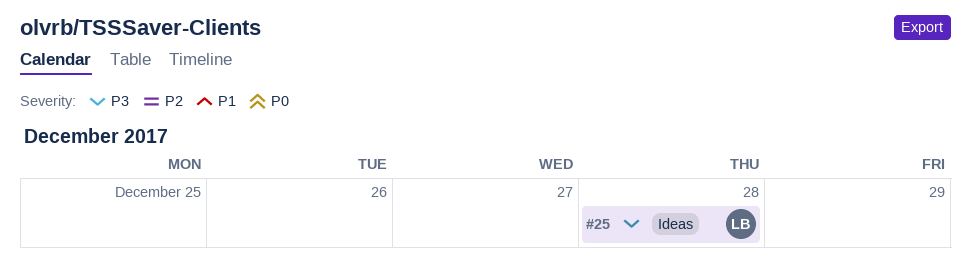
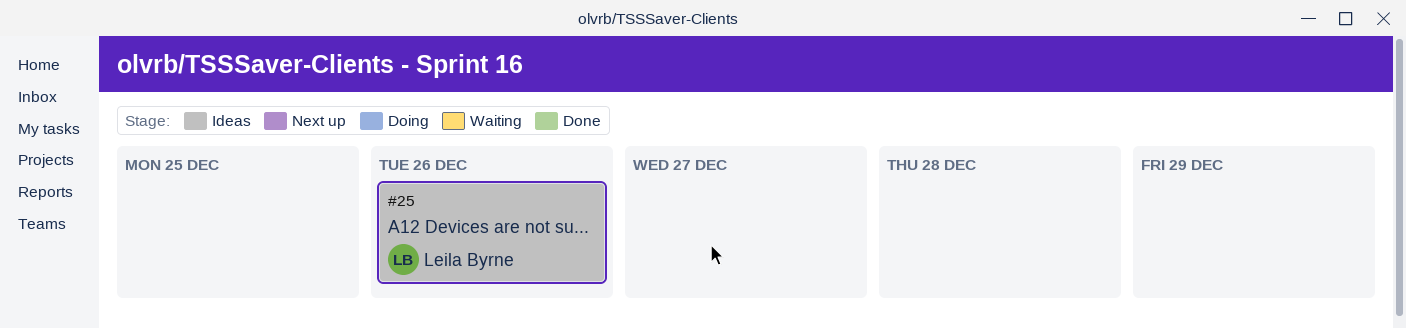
#25, due: Dec 28 -> Dec 26

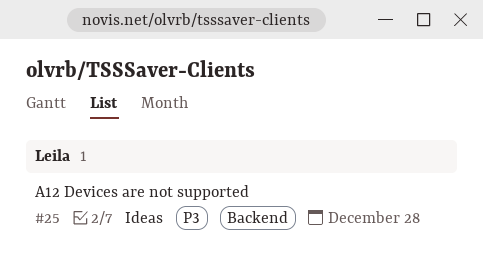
#25, due: Dec 26 -> Dec 28

